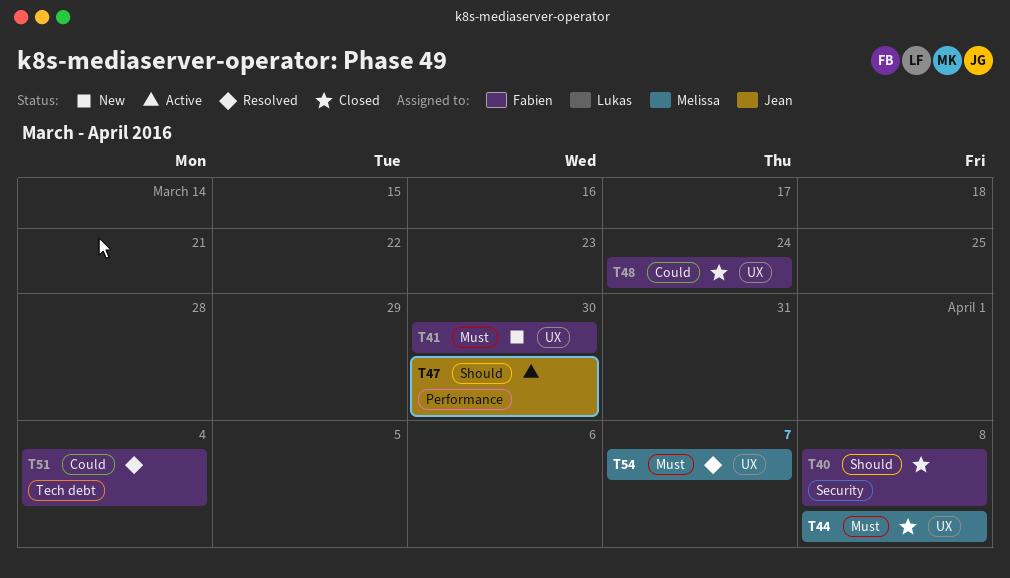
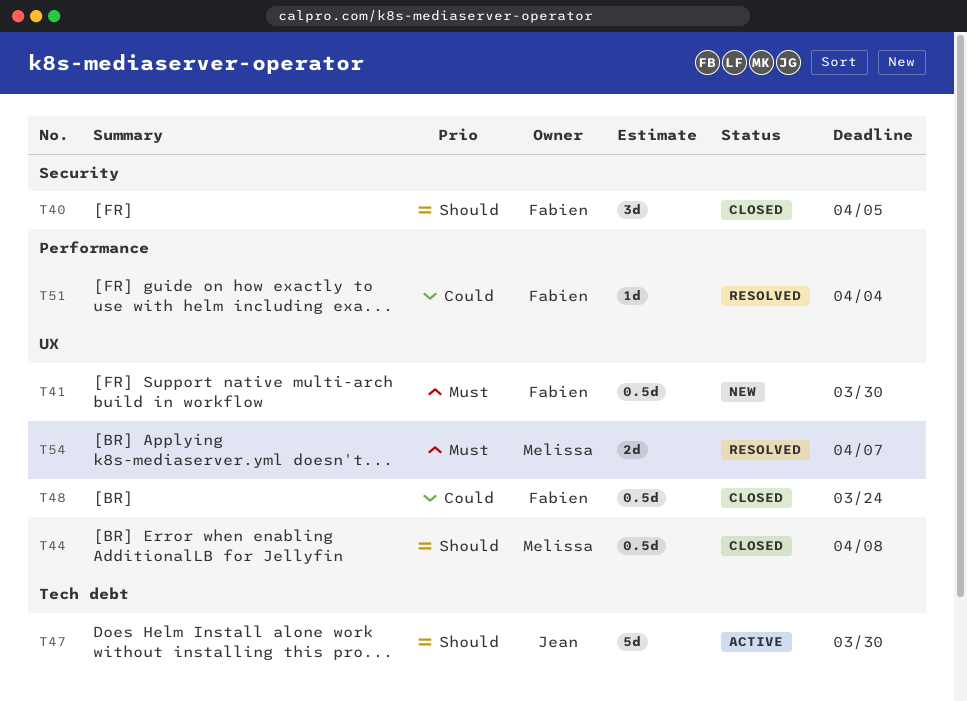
T40, due: Apr 8 -> Apr 5
T44, priority: Must -> Should
T47, label: Performance -> Tech debt
T51, label: Tech debt -> Performance

